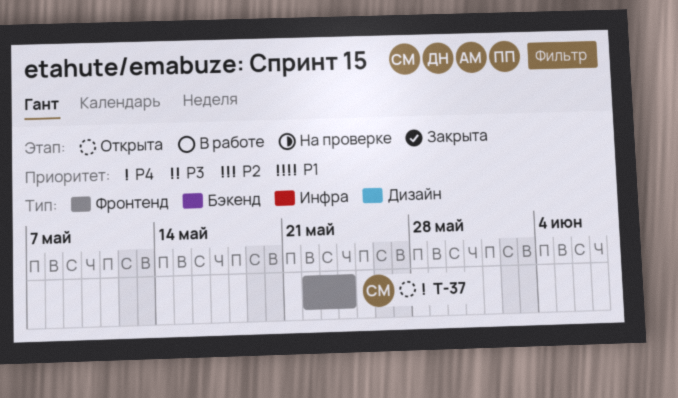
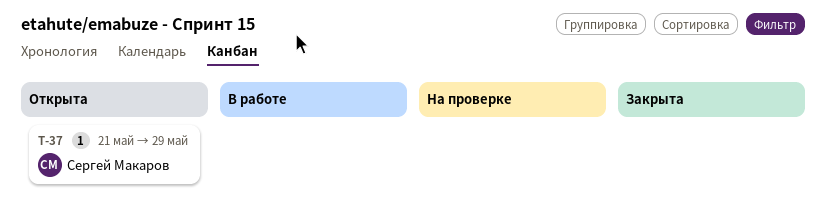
T-37, start: May 22 -> May 21
T-37, due: May 24 -> May 29

